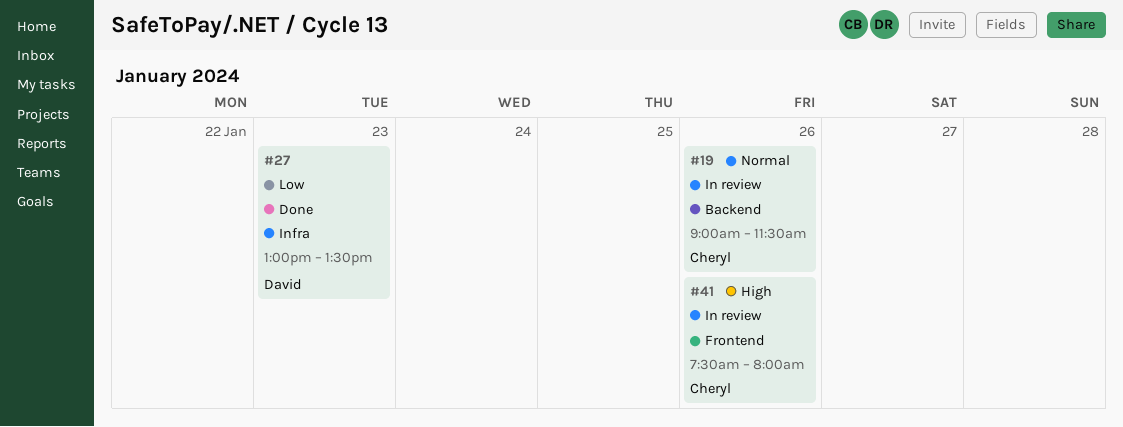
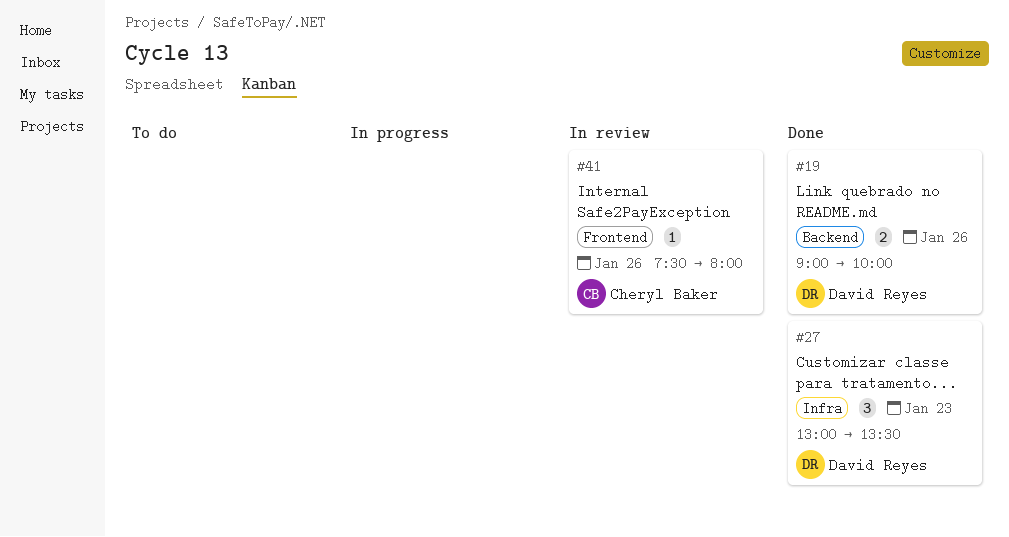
#19, status: In review -> Done
#19, owner: Cheryl Baker -> David Reyes
#19, ends: 11:30 -> 10:00

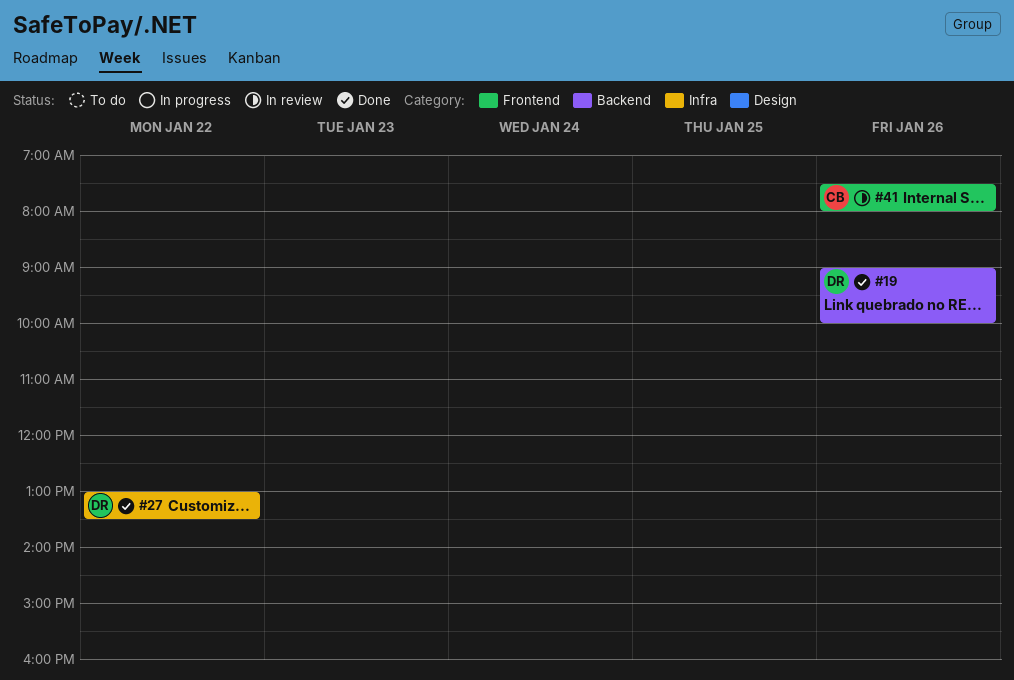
#27, day: Jan 23 -> Jan 22

